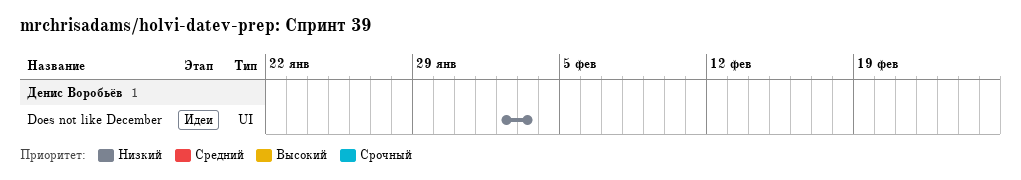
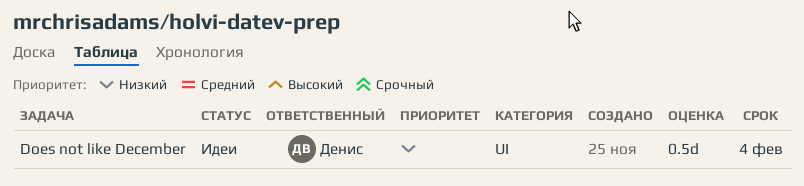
Does not like December, due: Feb 3 -> Feb 4

